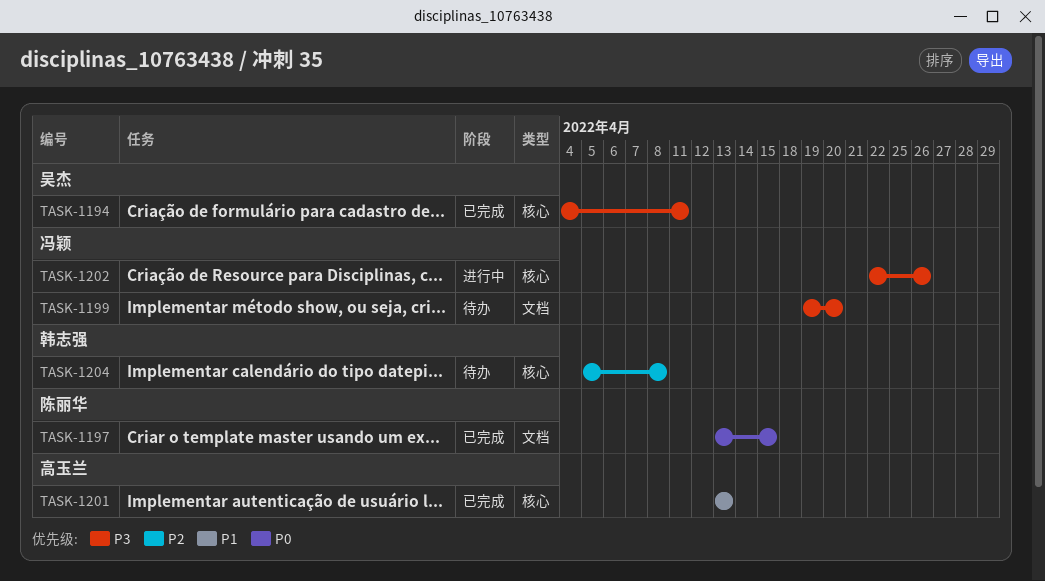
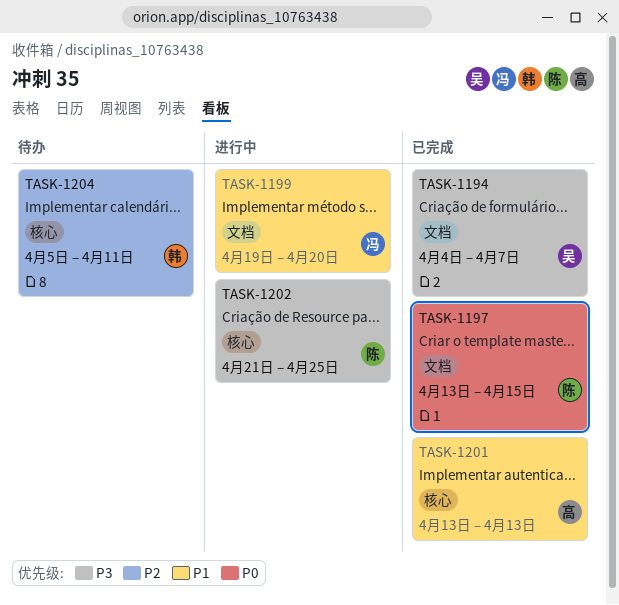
TASK-1194, label: 核心 -> 文档
TASK-1194, due: Apr 11 -> Apr 7
TASK-1199, status: 待办 -> 进行中
TASK-1199, priority: P3 -> P1
TASK-1202, owner: 冯颖 -> 陈丽华
TASK-1202, start: Apr 22 -> Apr 21
TASK-1202, due: Apr 26 -> Apr 25
TASK-1204, due: Apr 8 -> Apr 11

